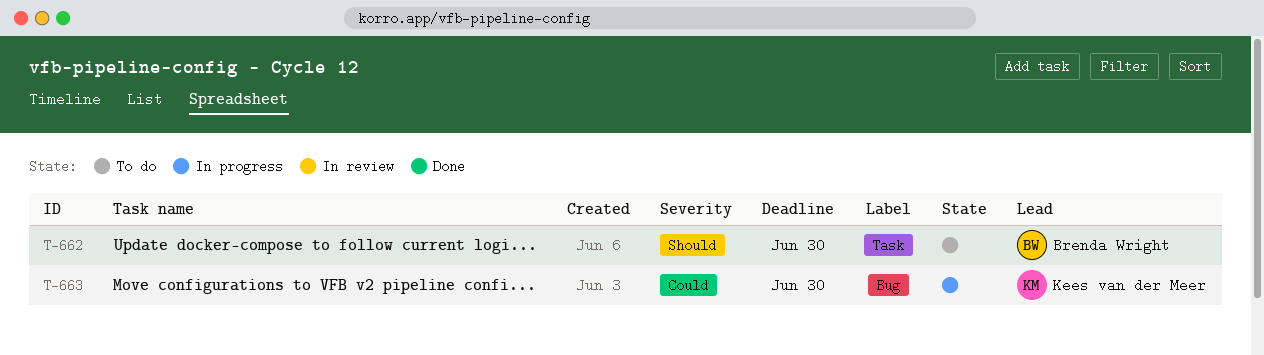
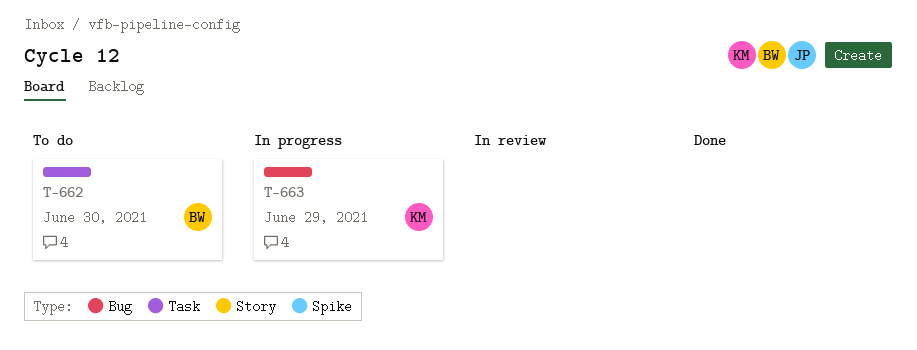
T-663, due: Jun 30 -> Jun 29

